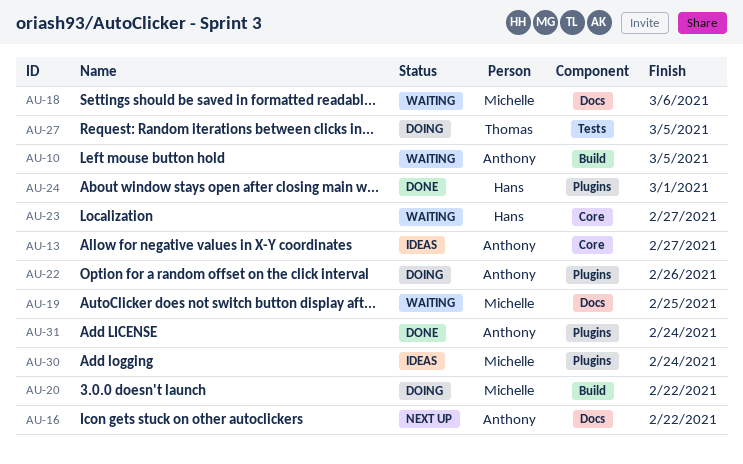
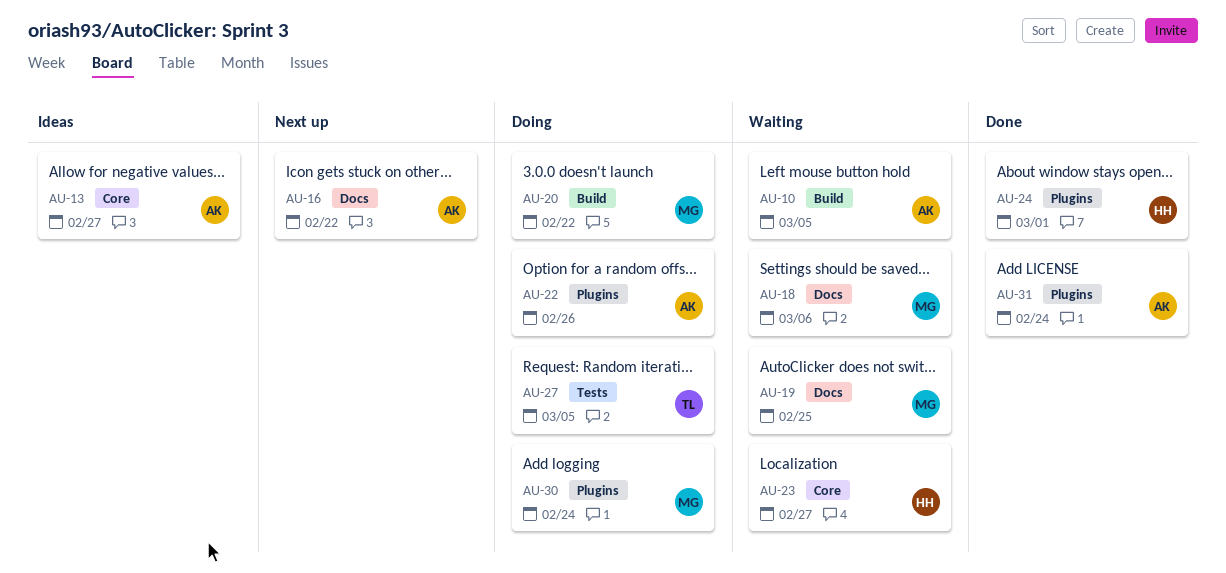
AU-30, status: Ideas -> Doing

